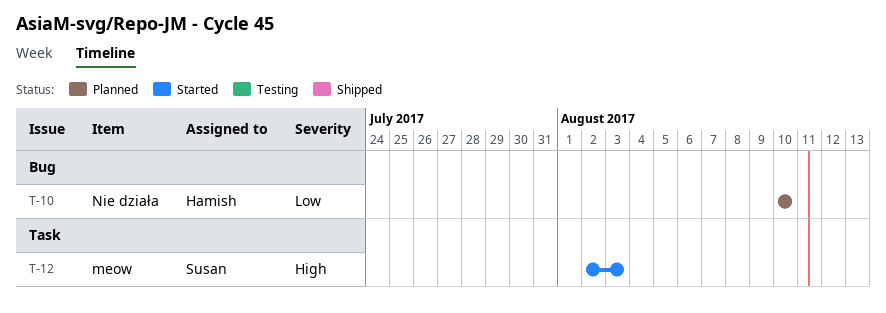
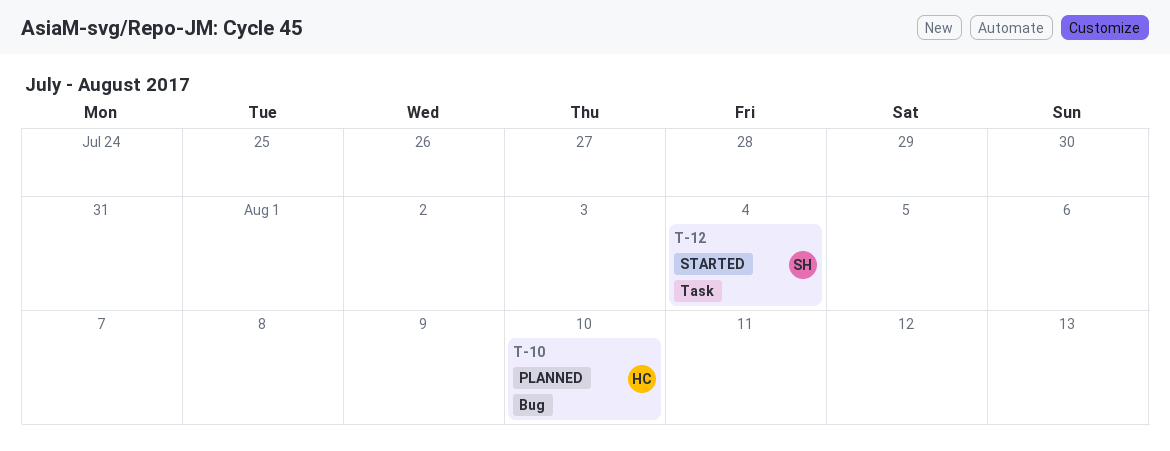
T-12, due: Aug 3 -> Aug 4

